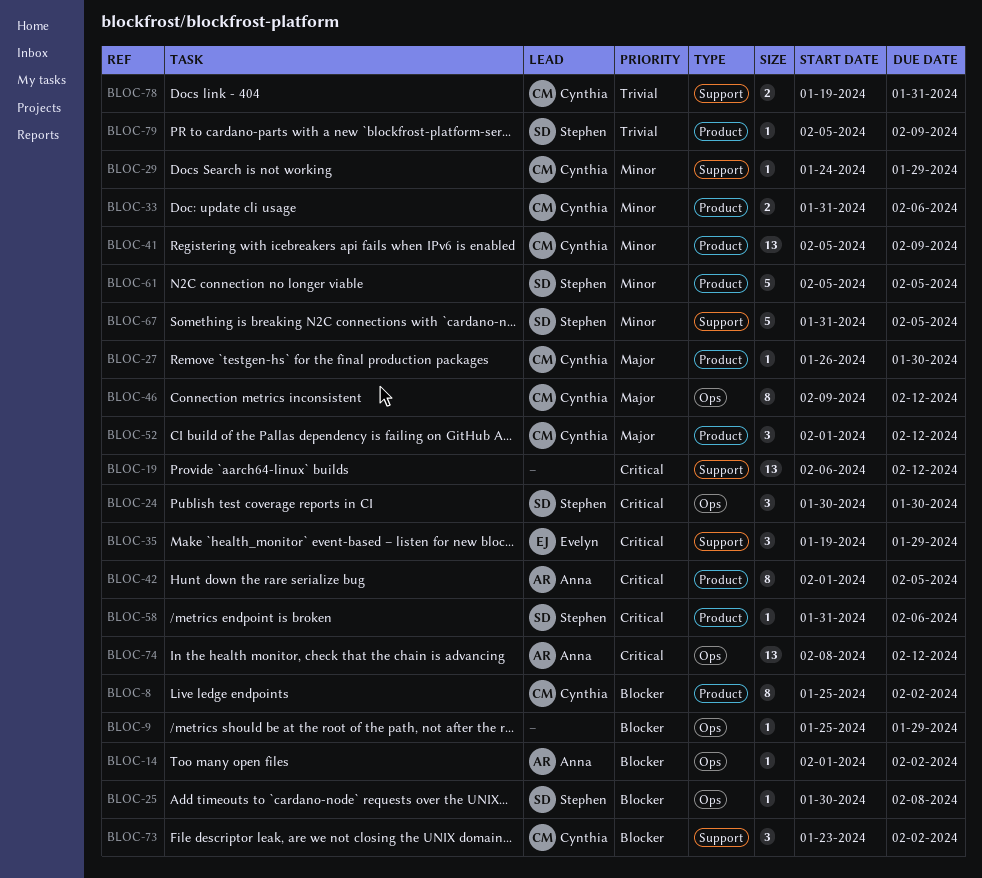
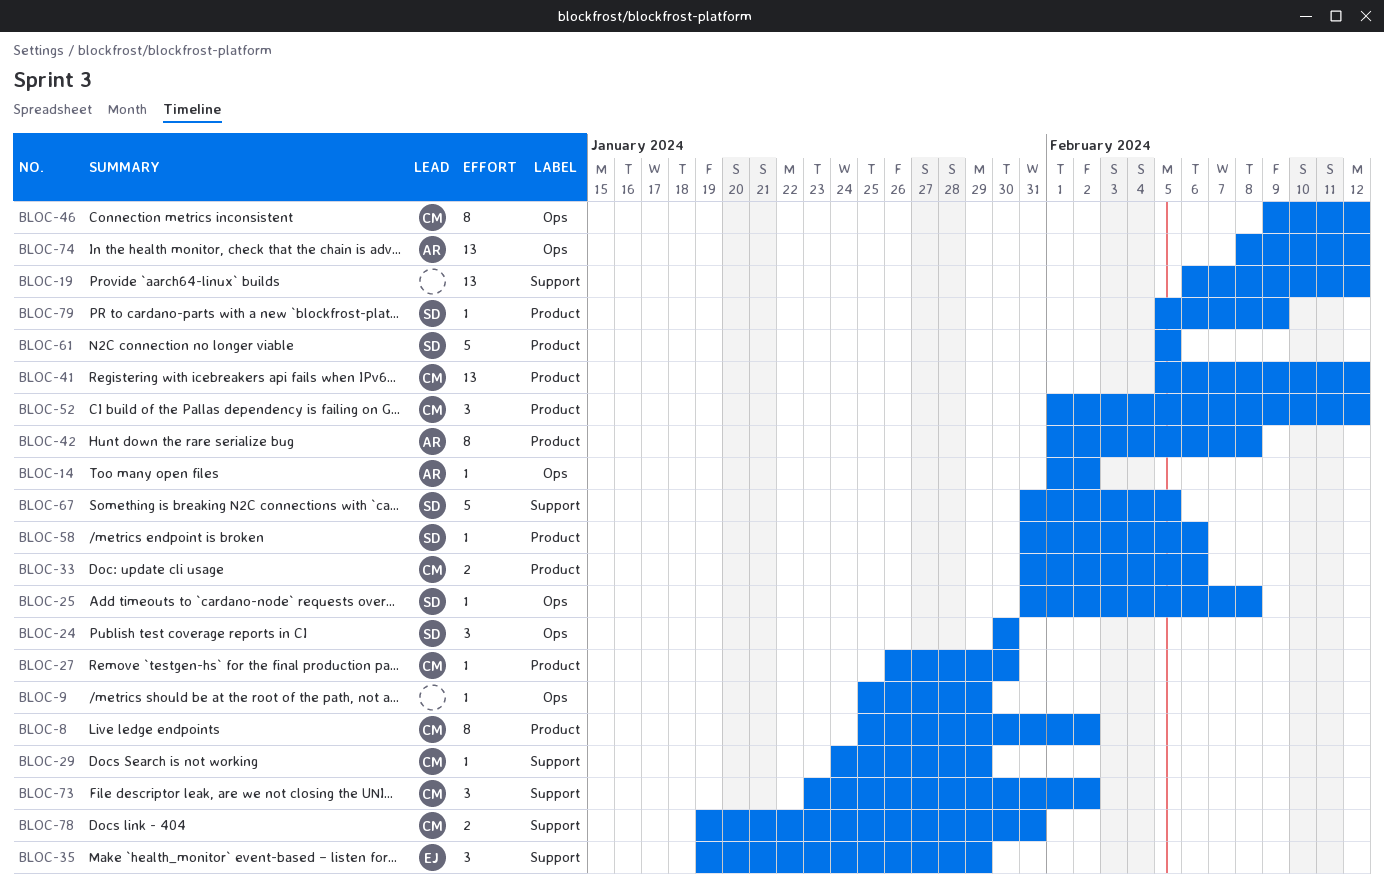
BLOC-25, start: Jan 30 -> Jan 31
BLOC-41, due: Feb 9 -> Feb 12
BLOC-42, due: Feb 5 -> Feb 8

